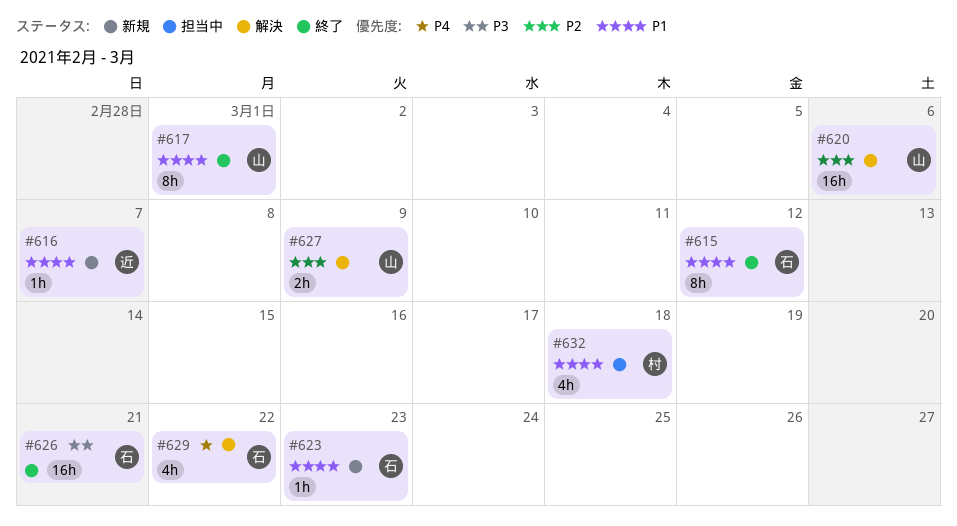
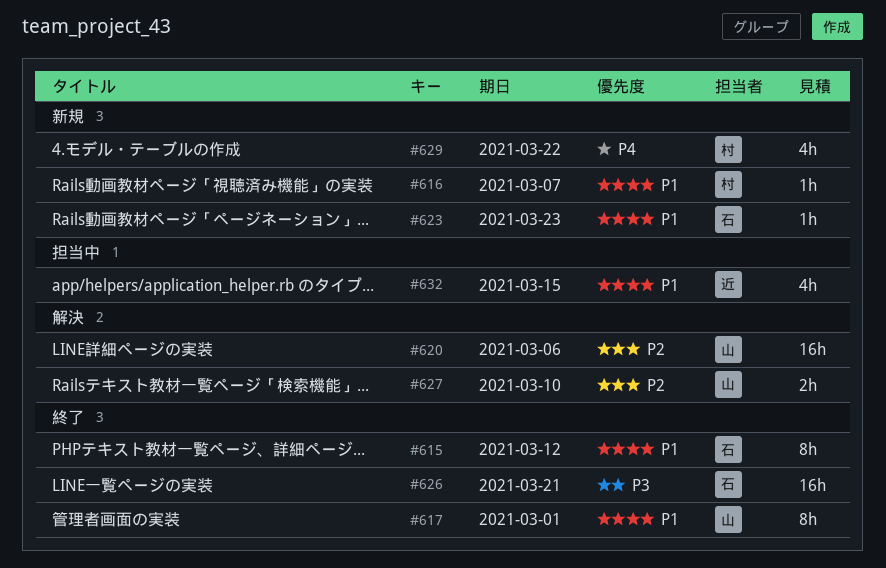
#616, owner: 近 -> 村
#627, due: Mar 9 -> Mar 10
#629, status: 解決 -> 新規
#629, owner: 石 -> 村
#632, owner: 村 -> 近
#632, due: Mar 18 -> Mar 15

